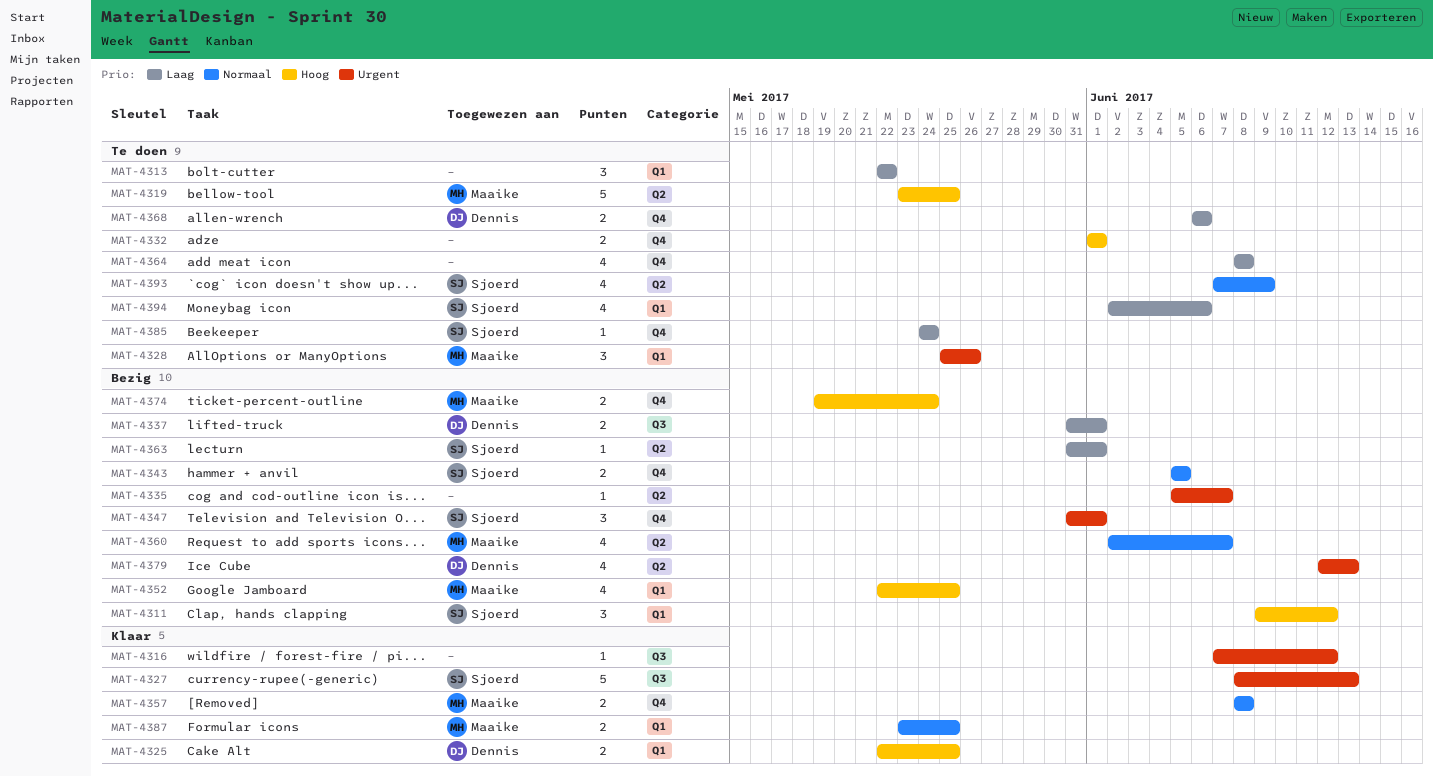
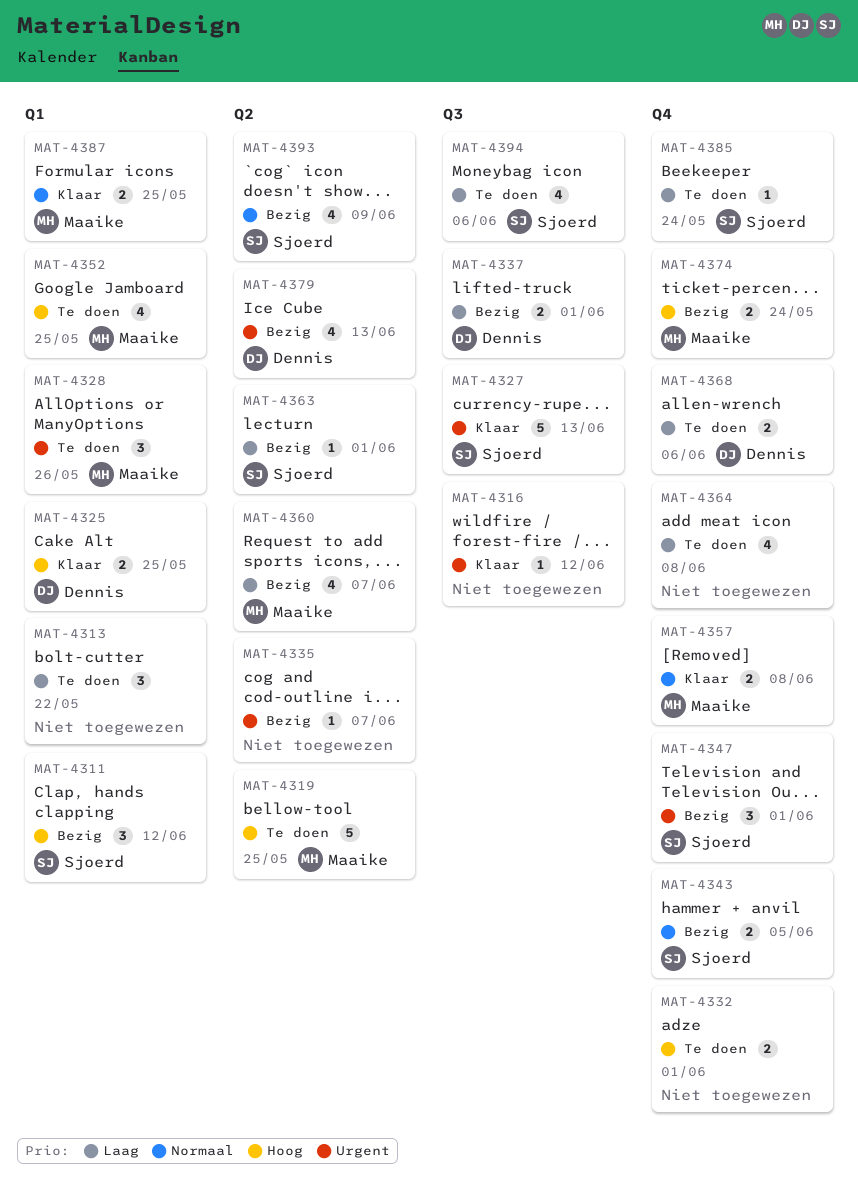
MAT-4352, status: Bezig -> Te doen
MAT-4360, priority: Normaal -> Laag
MAT-4393, status: Te doen -> Bezig
MAT-4394, label: Q1 -> Q3

